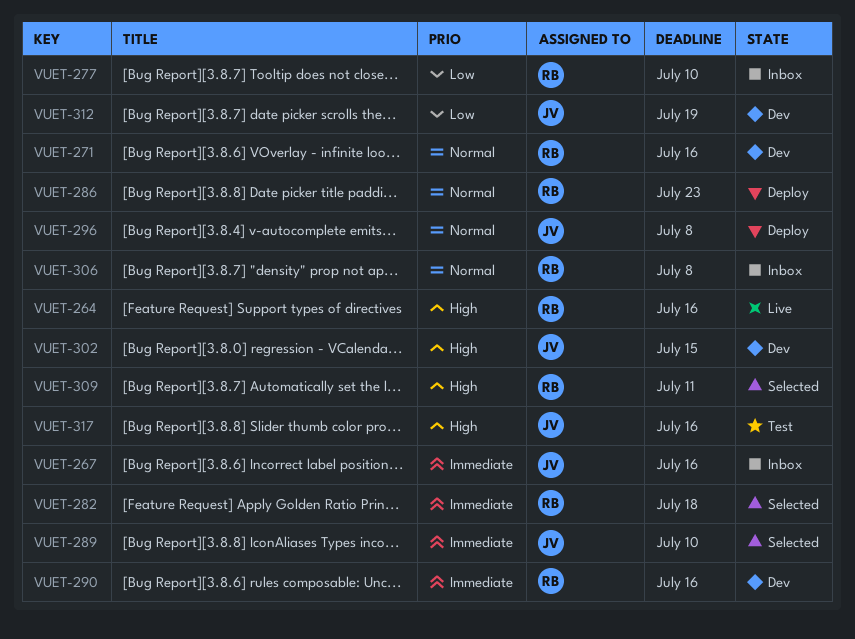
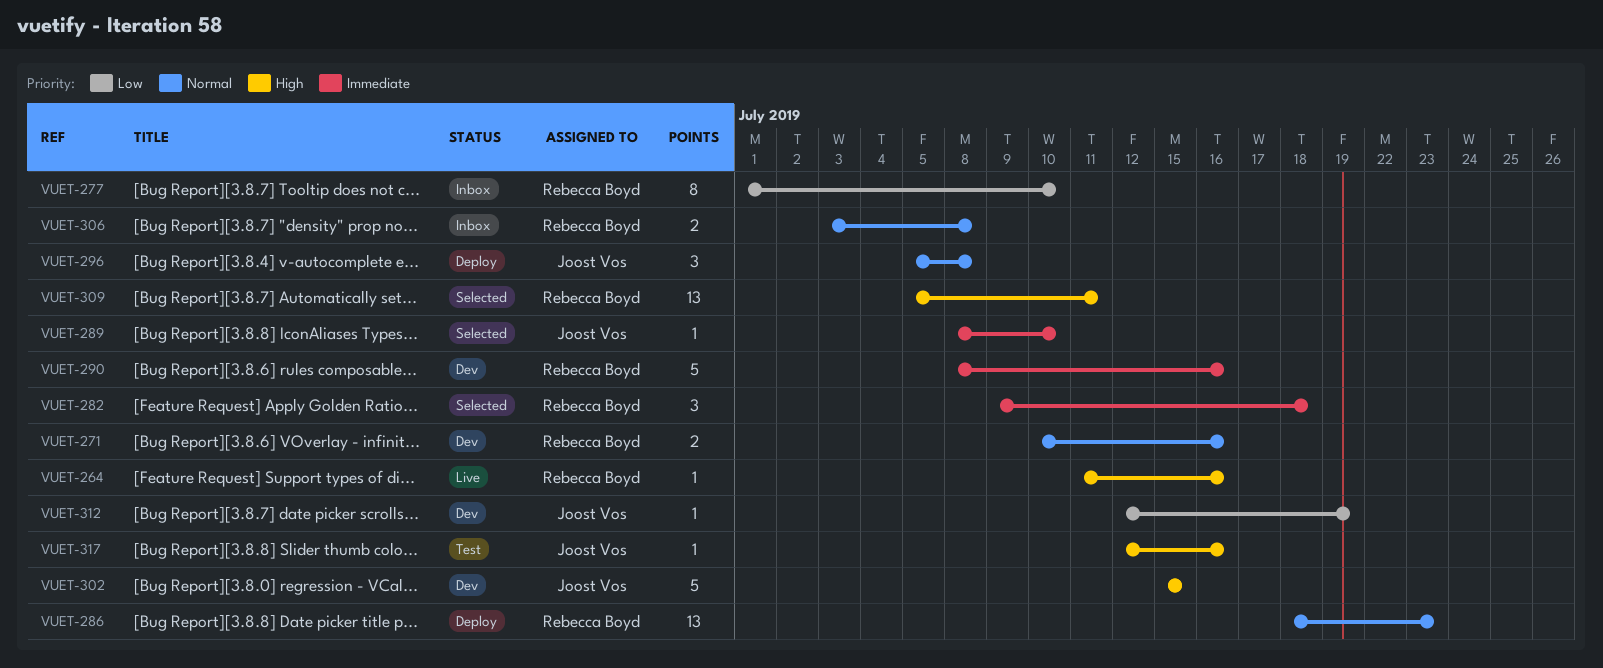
VUET-267: present -> none

